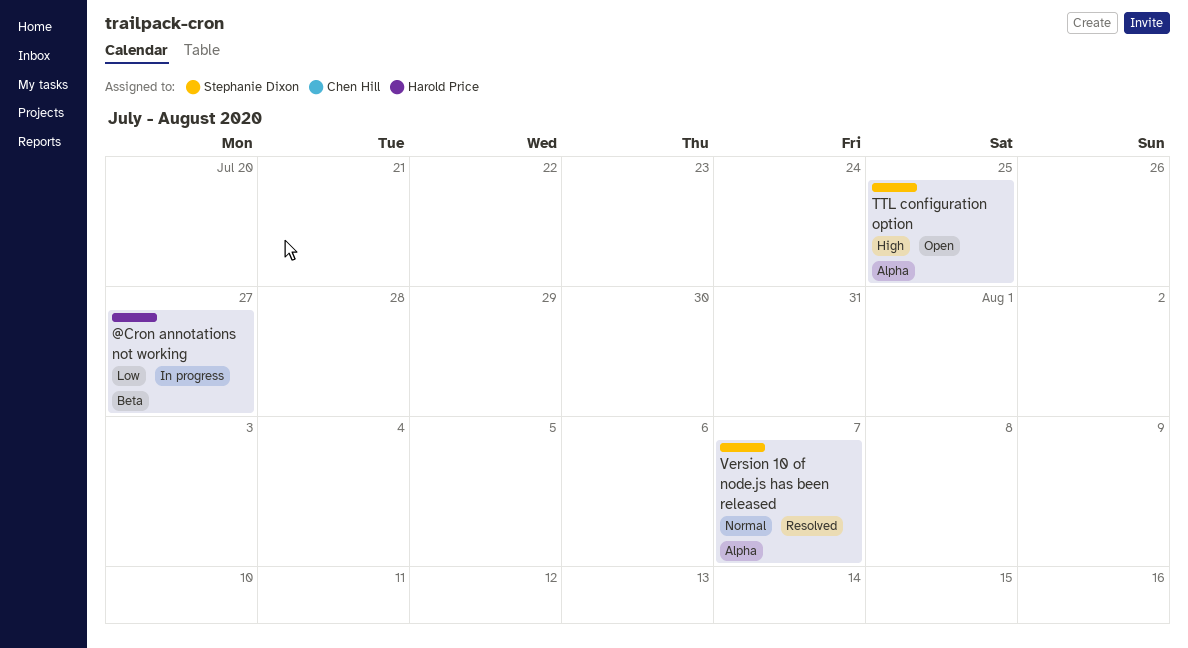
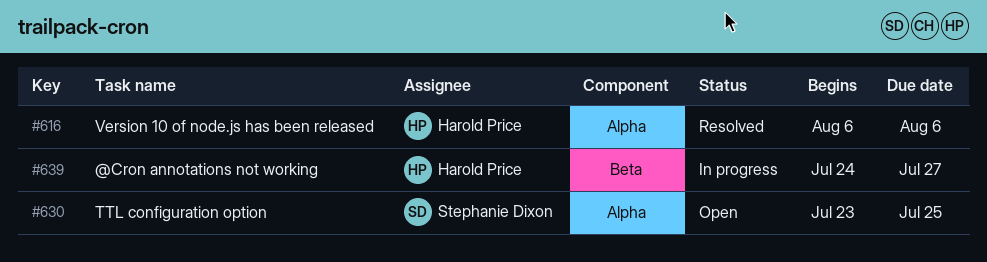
Version 10 of node.js has been released, owner: Stephanie Dixon -> Harold Price
Version 10 of node.js has been released, due: Aug 7 -> Aug 6

